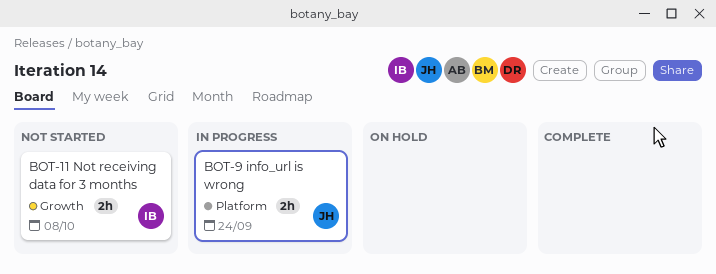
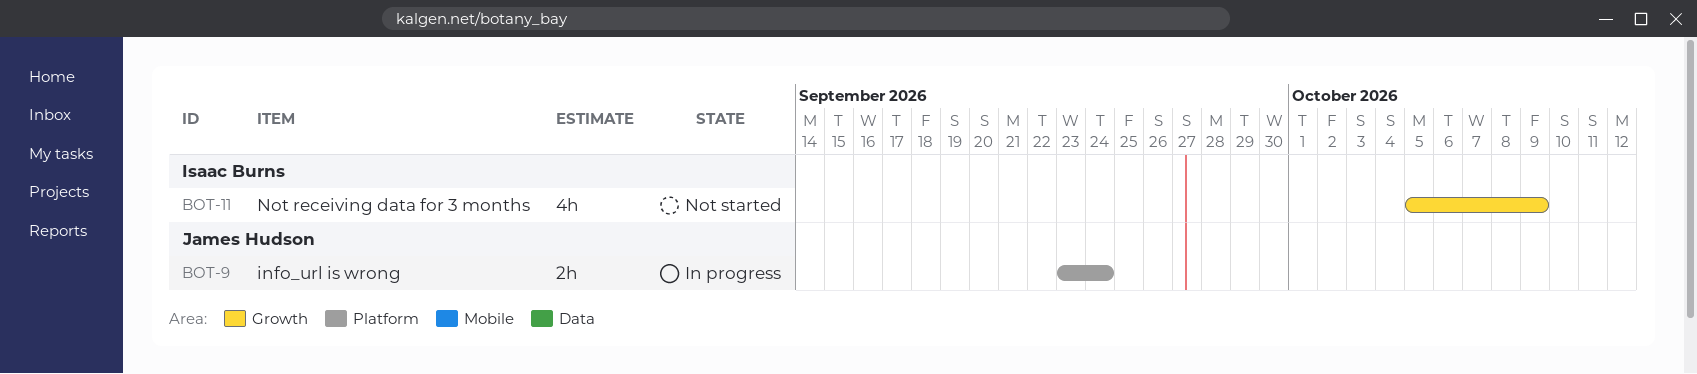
BOT-11, estimate: 2h -> 4h
BOT-11, due: Oct 8 -> Oct 9

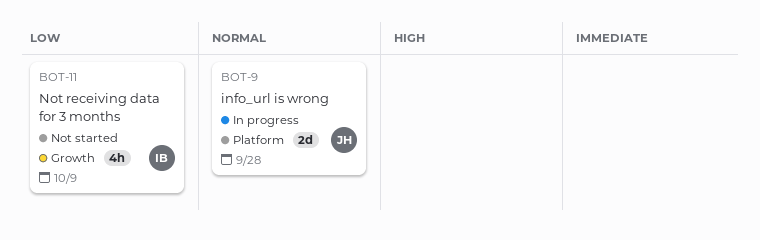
BOT-9, estimate: 2h -> 2d
BOT-9, due: Sep 24 -> Sep 28

